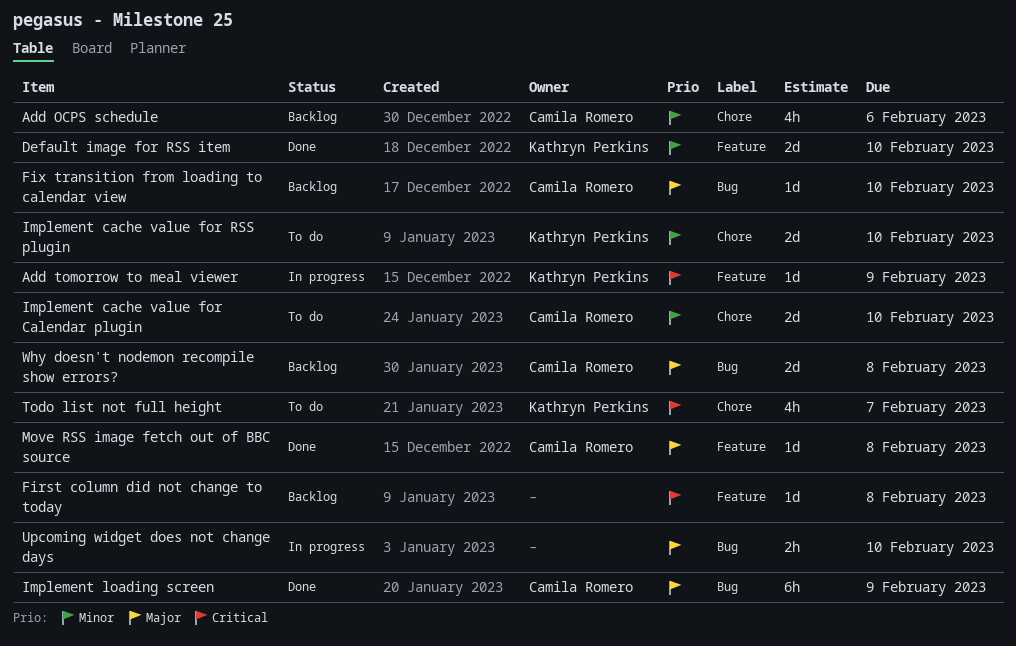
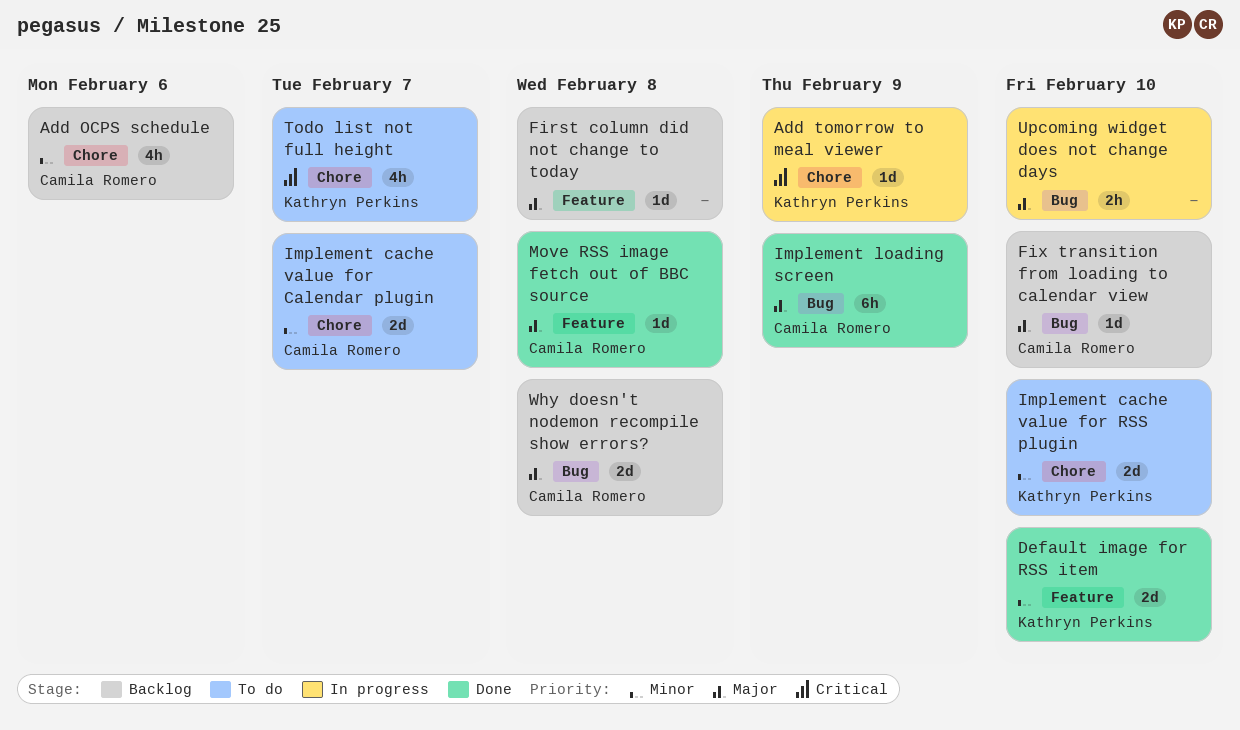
Add tomorrow to meal viewer, label: Feature -> Chore
First column did not change to today, priority: Critical -> Major
Implement cache value for Calendar plugin, due: Feb 10 -> Feb 7

